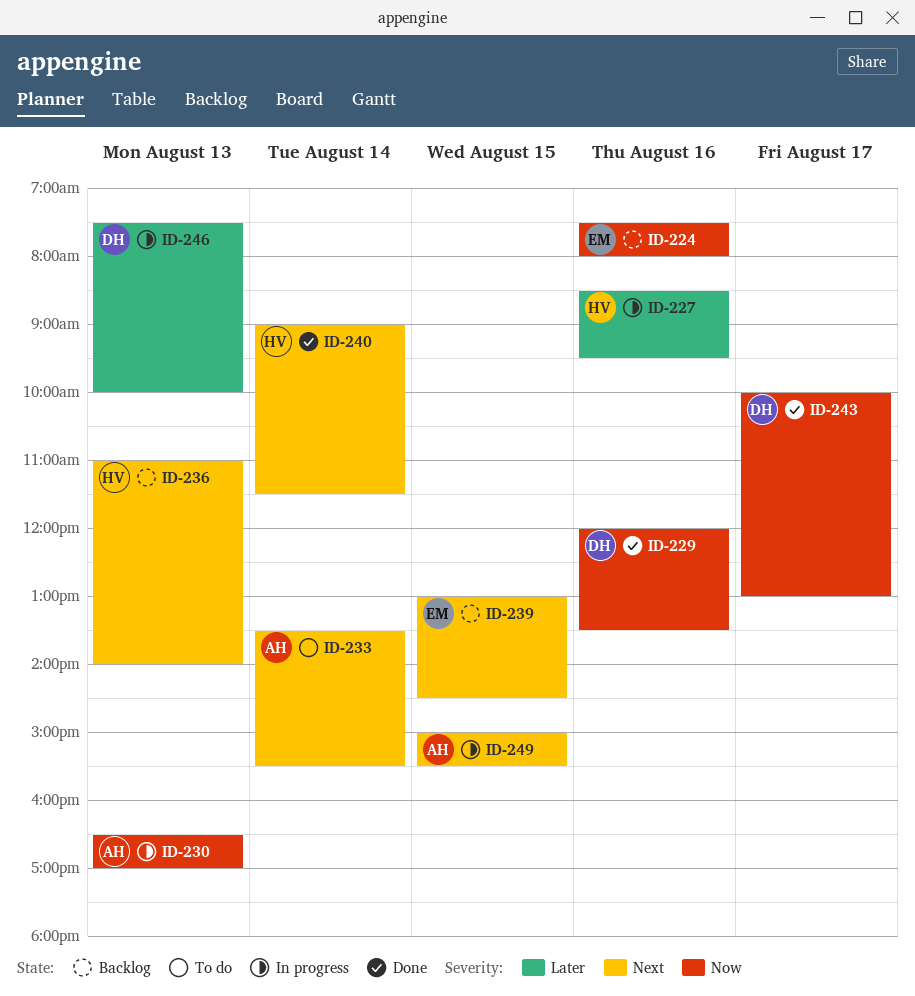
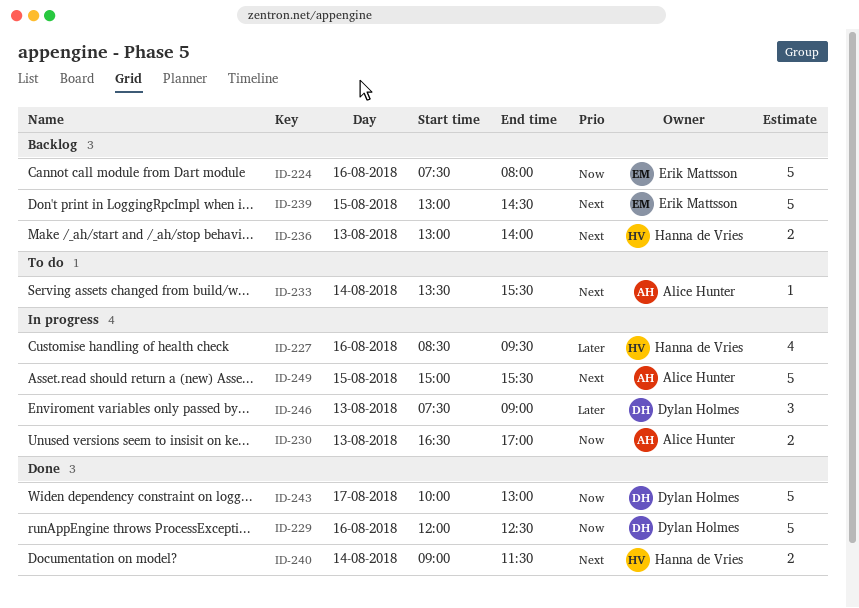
ID-229, ends: 13:30 -> 12:30
ID-236, begins: 11:00 -> 13:00
ID-246, ends: 10:00 -> 09:00

